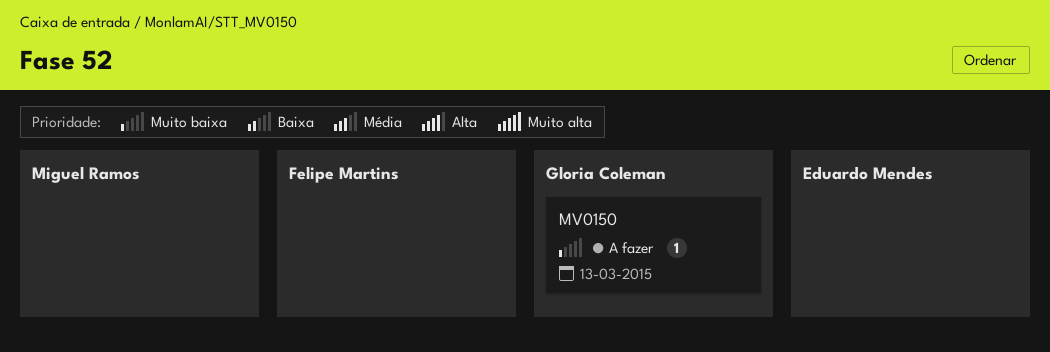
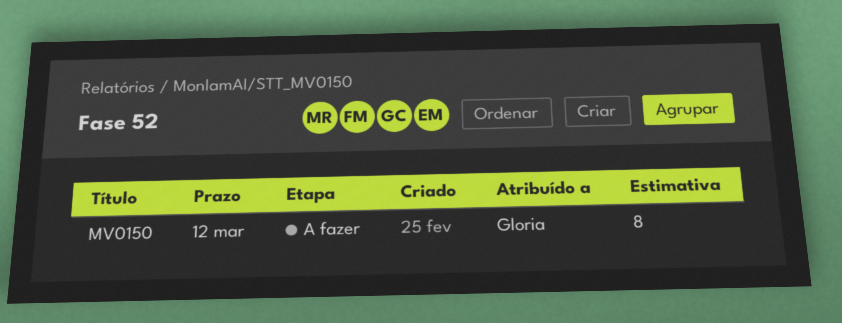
MV0150, estimate: 1 -> 8
MV0150, due: Mar 13 -> Mar 12

